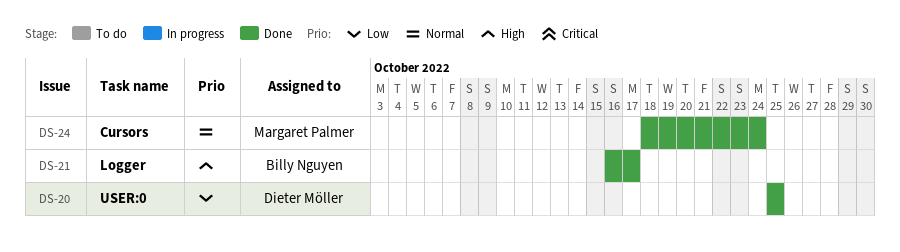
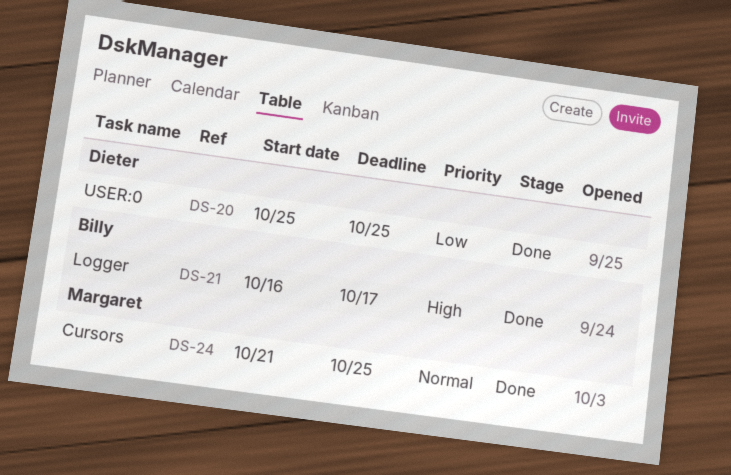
DS-24, start: Oct 18 -> Oct 21
DS-24, due: Oct 24 -> Oct 25

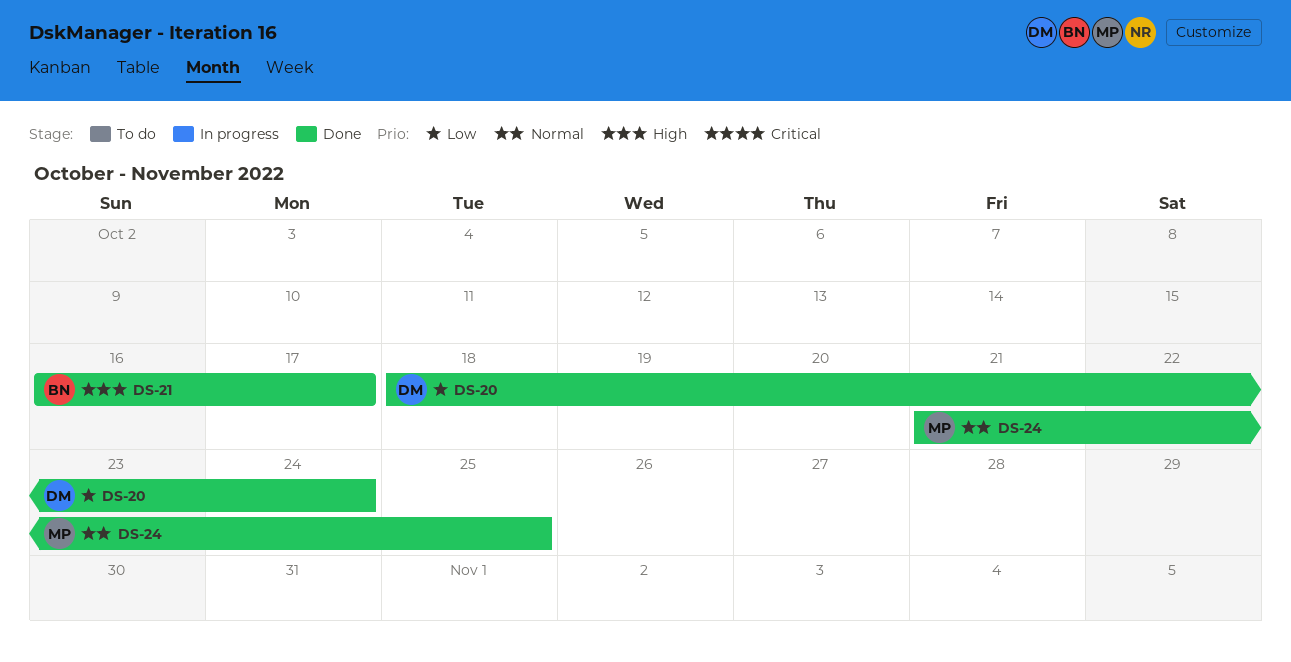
DS-20, start: Oct 25 -> Oct 18
DS-20, due: Oct 25 -> Oct 24

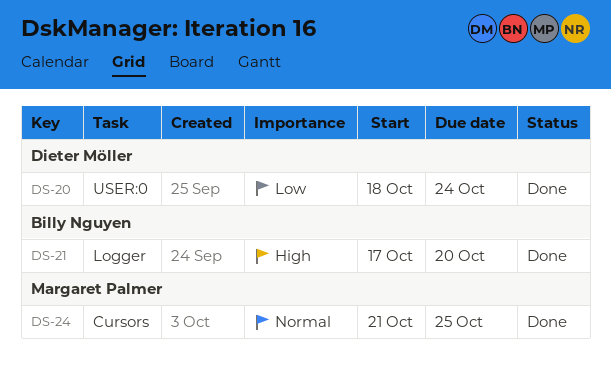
DS-21, start: Oct 16 -> Oct 17
DS-21, due: Oct 17 -> Oct 20

